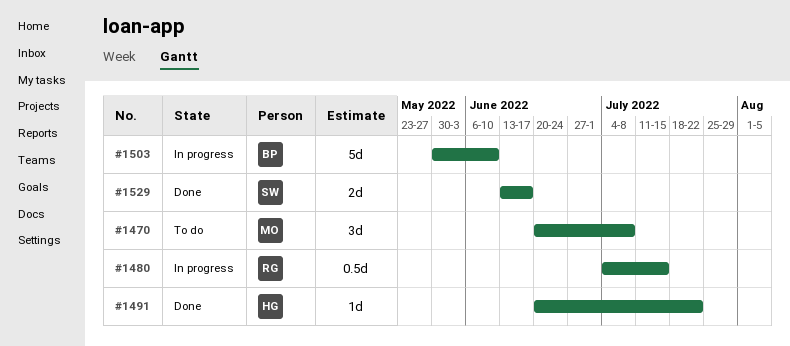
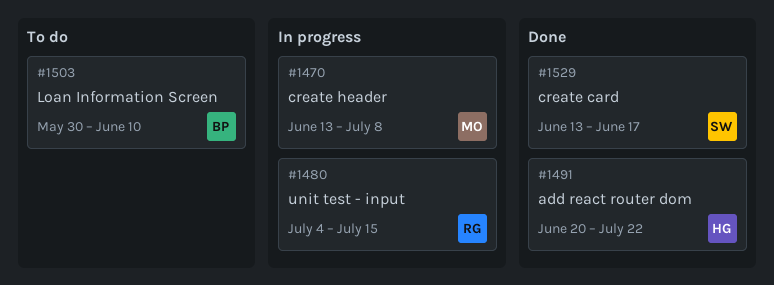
#1470, status: To do -> In progress
#1470, start: Jun 20 -> Jun 13
#1503, status: In progress -> To do

